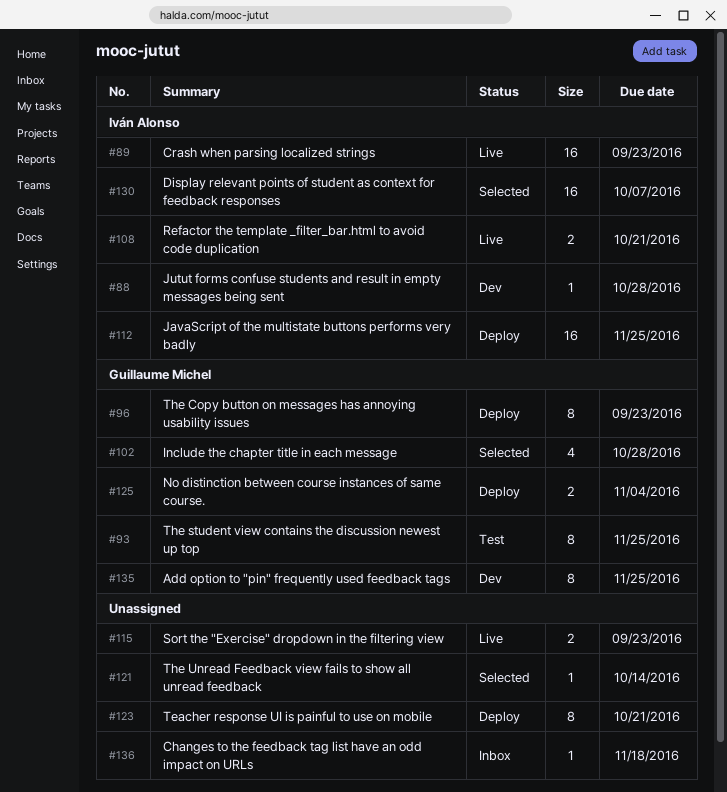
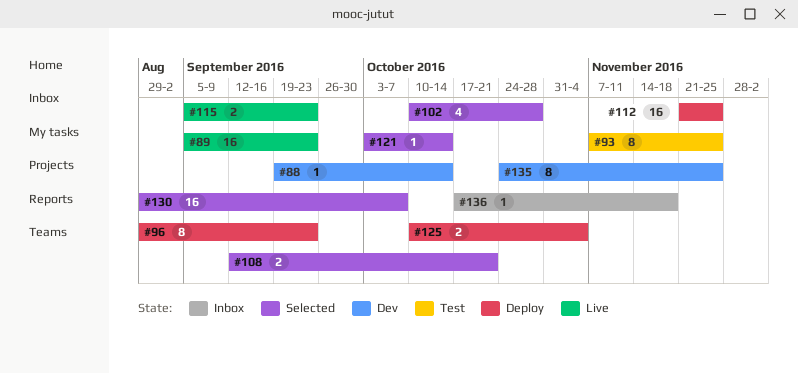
#88, due: Oct 28 -> Oct 14
#108, status: Live -> Selected
#123: present -> none

